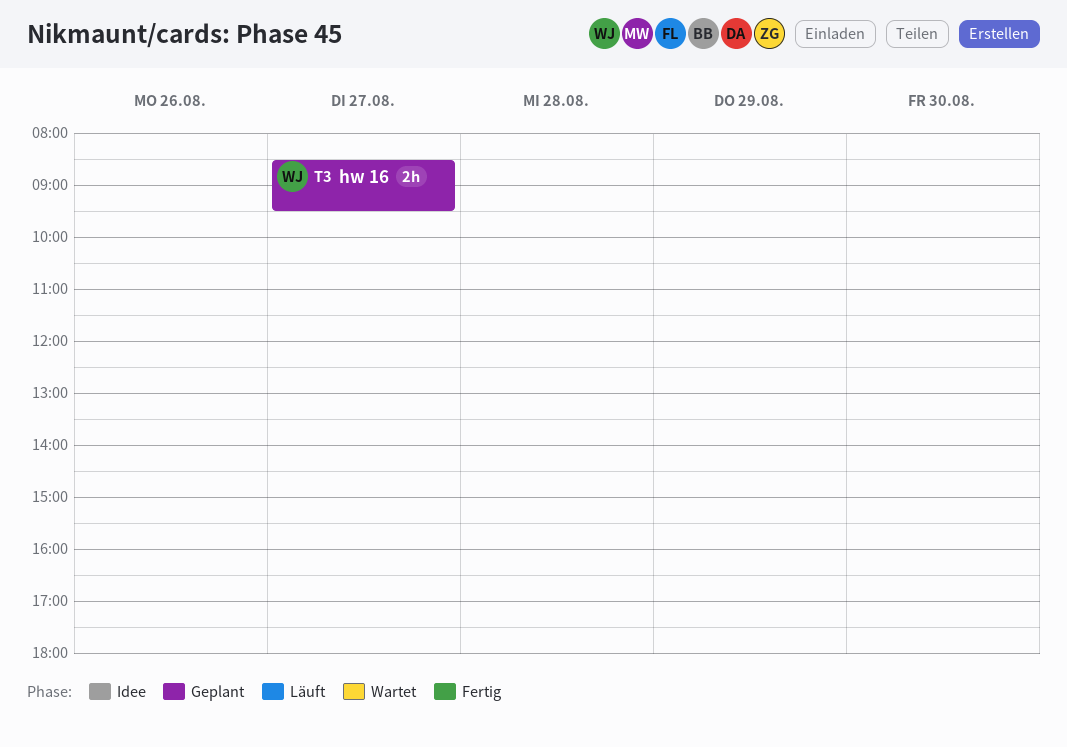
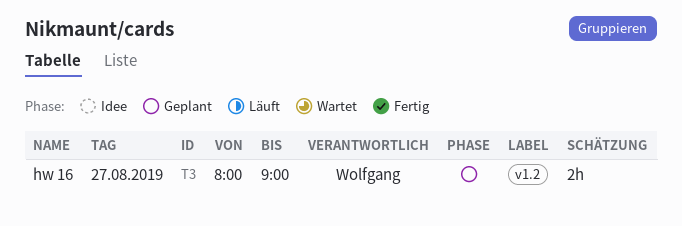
T3, begins: 08:30 -> 08:00
T3, ends: 09:30 -> 09:00

